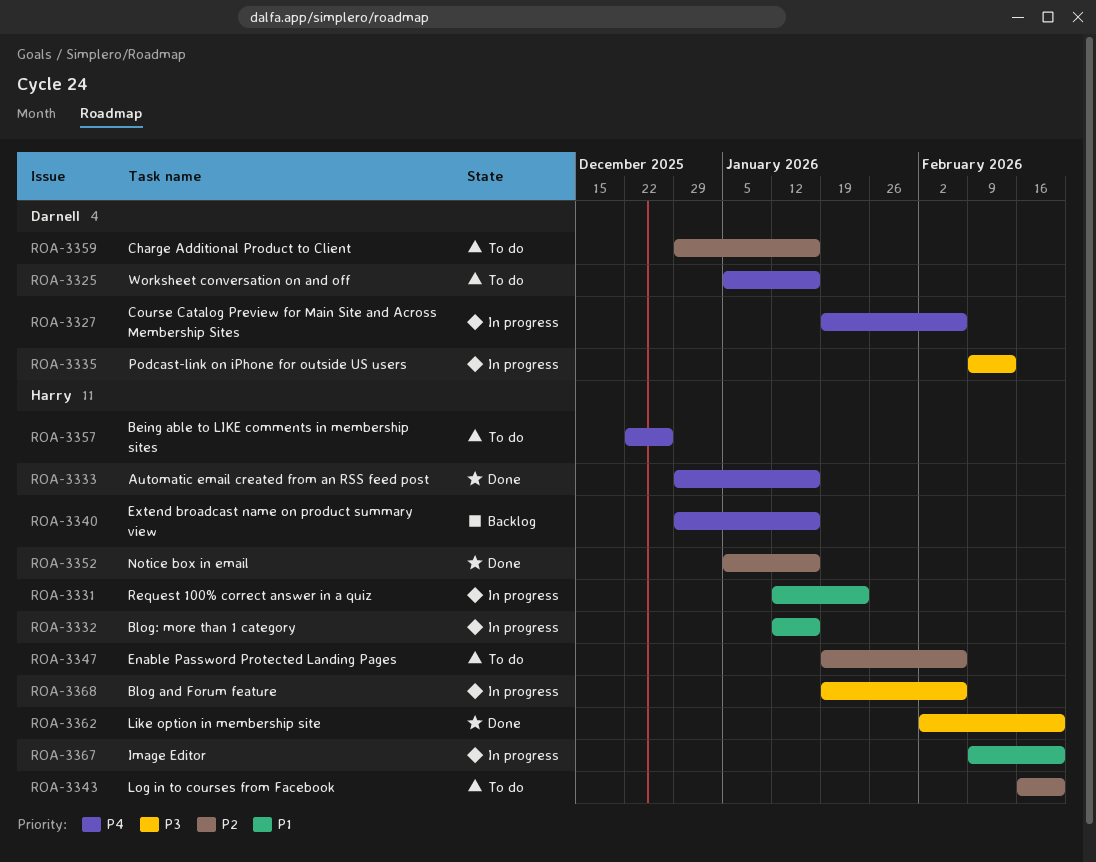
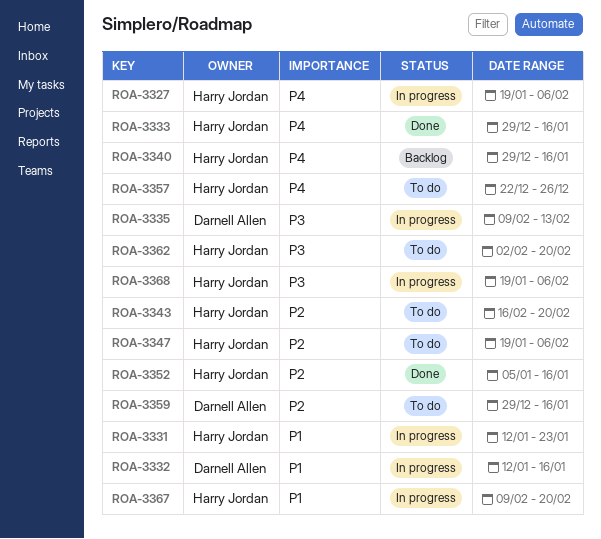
ROA-3325: present -> none
ROA-3327, owner: Darnell Allen -> Harry Jordan
ROA-3332, owner: Harry Jordan -> Darnell Allen
ROA-3362, status: Done -> To do

